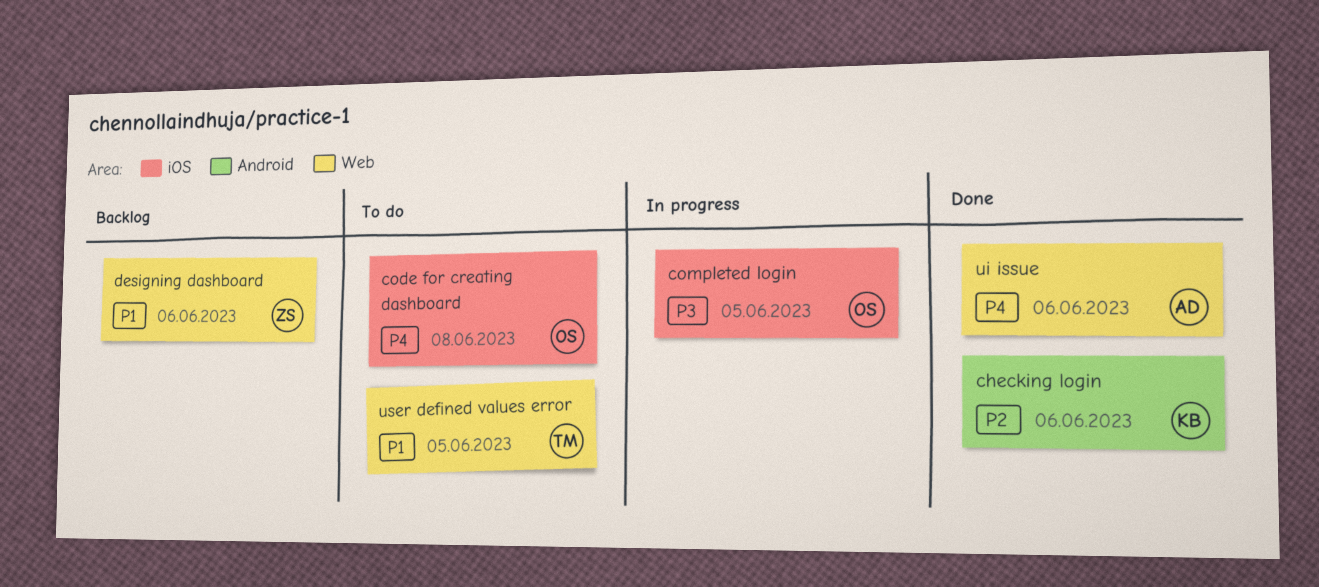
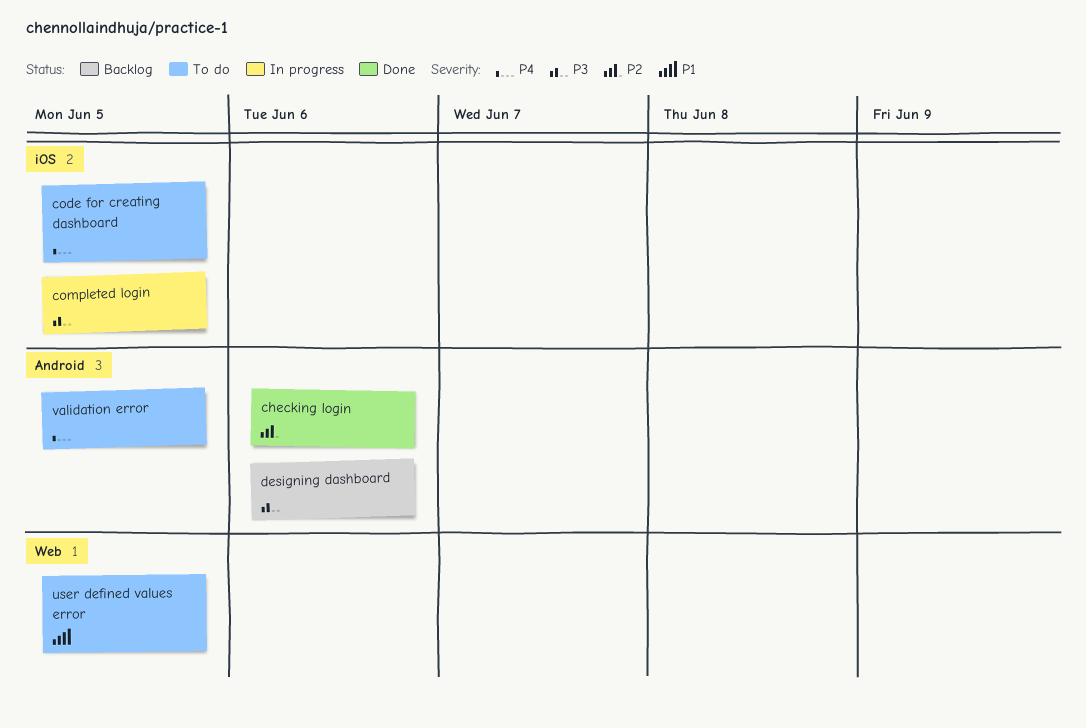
code for creating dashboard, due: Jun 8 -> Jun 5
designing dashboard, priority: P1 -> P3
designing dashboard, label: Web -> Android
ui issue: present -> none
validation error: none -> present

